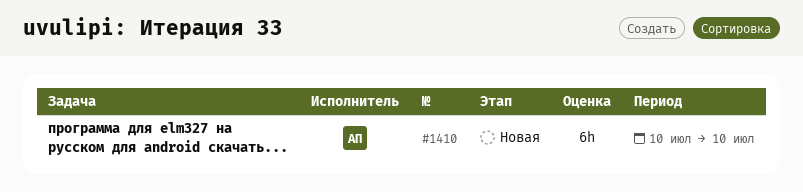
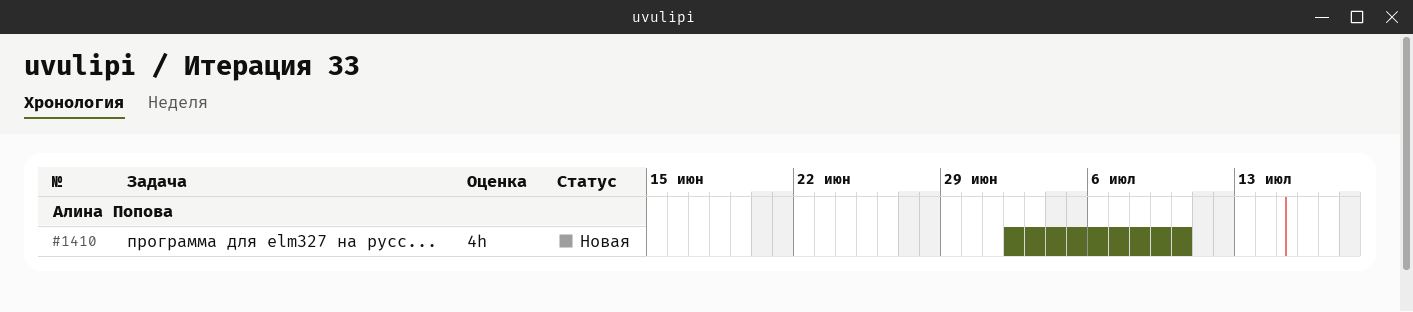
#1410, estimate: 6h -> 4h
#1410, start: Jul 10 -> Jul 2

